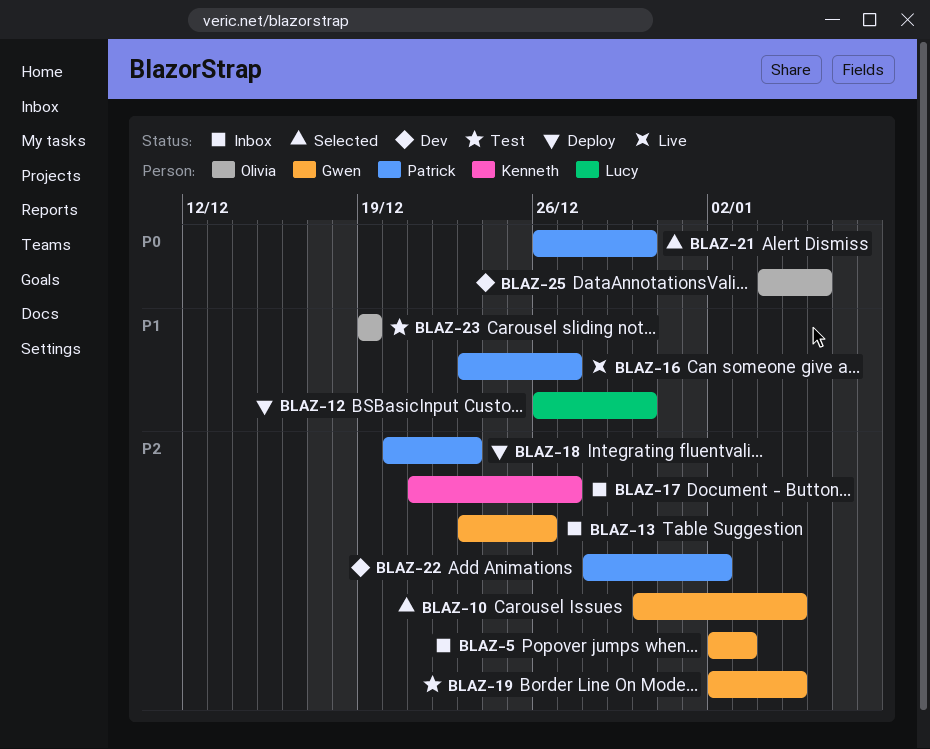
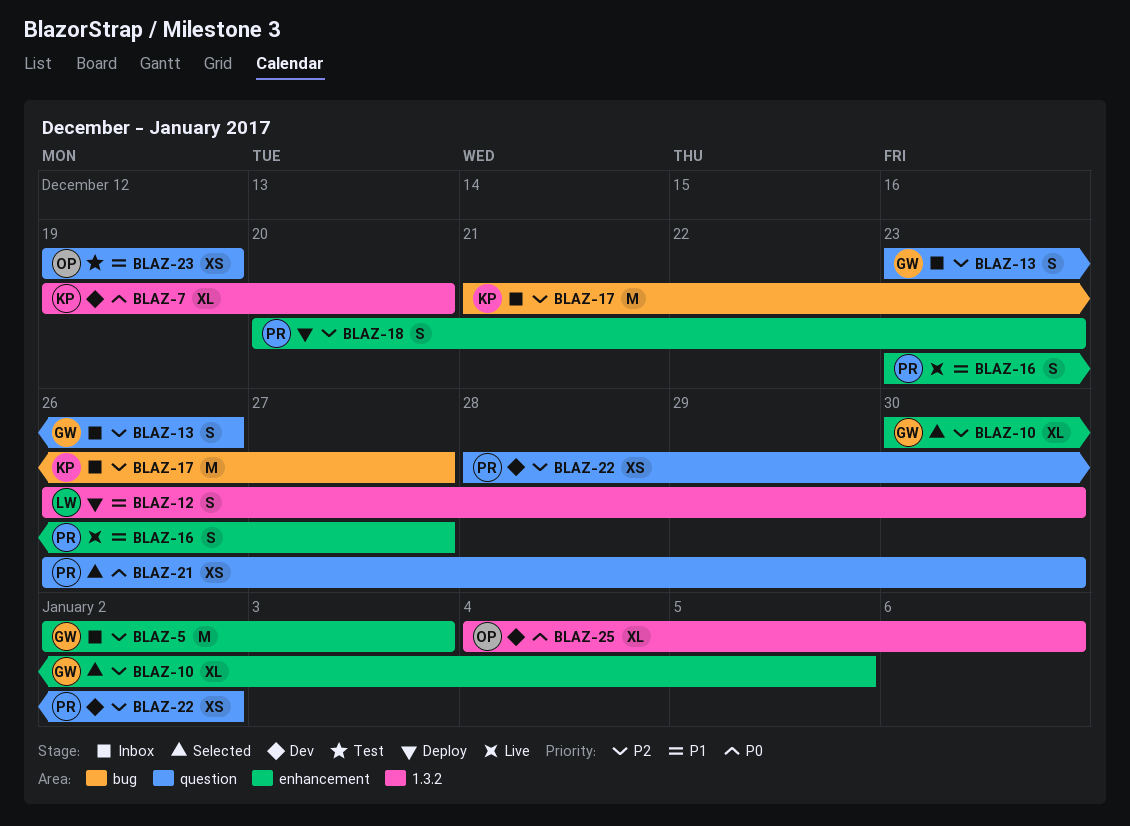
BLAZ-7: none -> present
BLAZ-19: present -> none

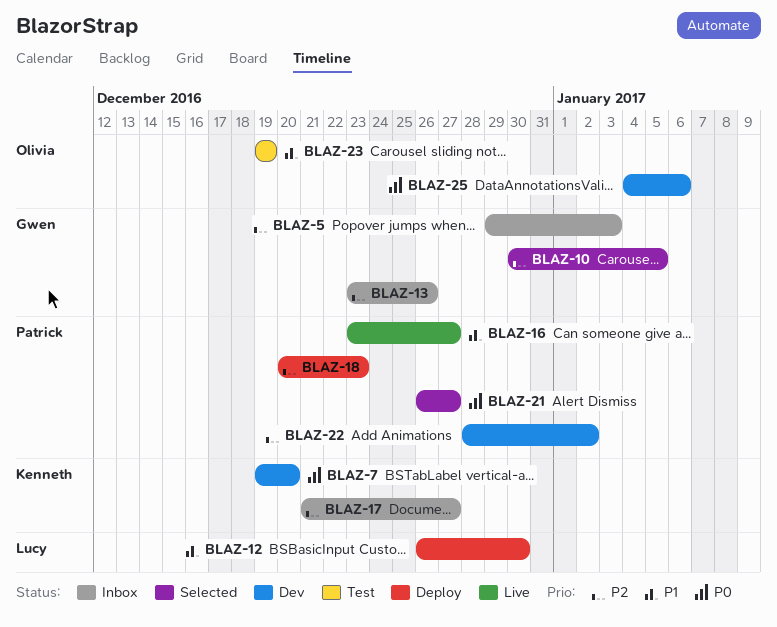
BLAZ-5, start: Jan 2 -> Dec 29
BLAZ-21, due: Dec 30 -> Dec 27

